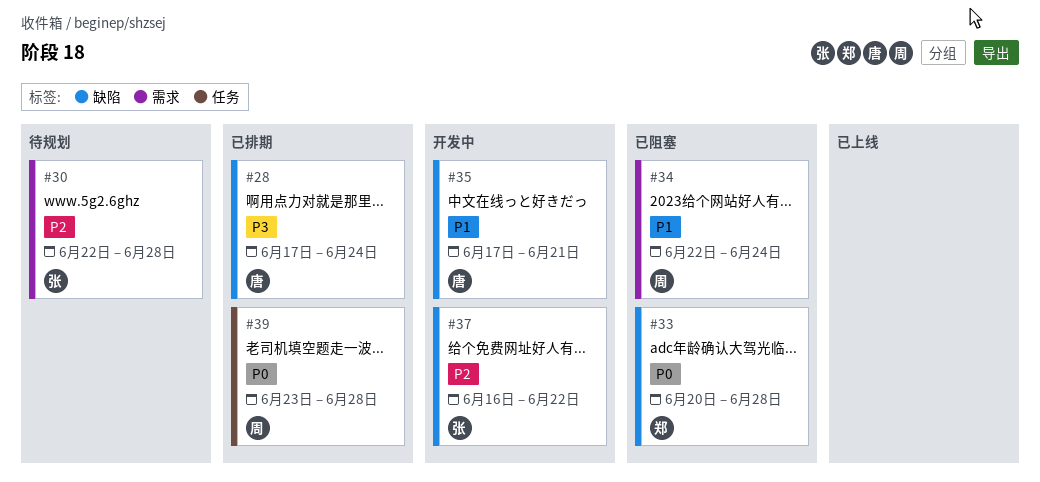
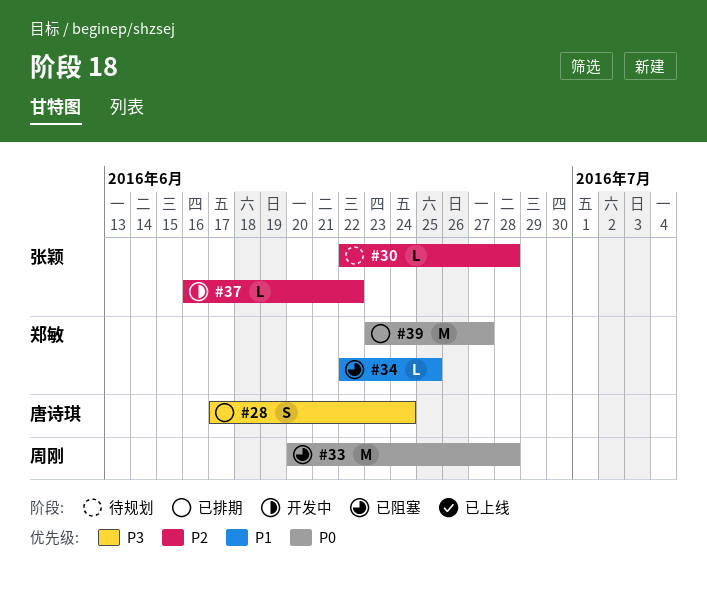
#33, owner: 郑敏 -> 周刚
#34, owner: 周刚 -> 郑敏
#34, due: Jun 24 -> Jun 25
#35: present -> none
#39, owner: 周刚 -> 郑敏
#39, due: Jun 28 -> Jun 27

